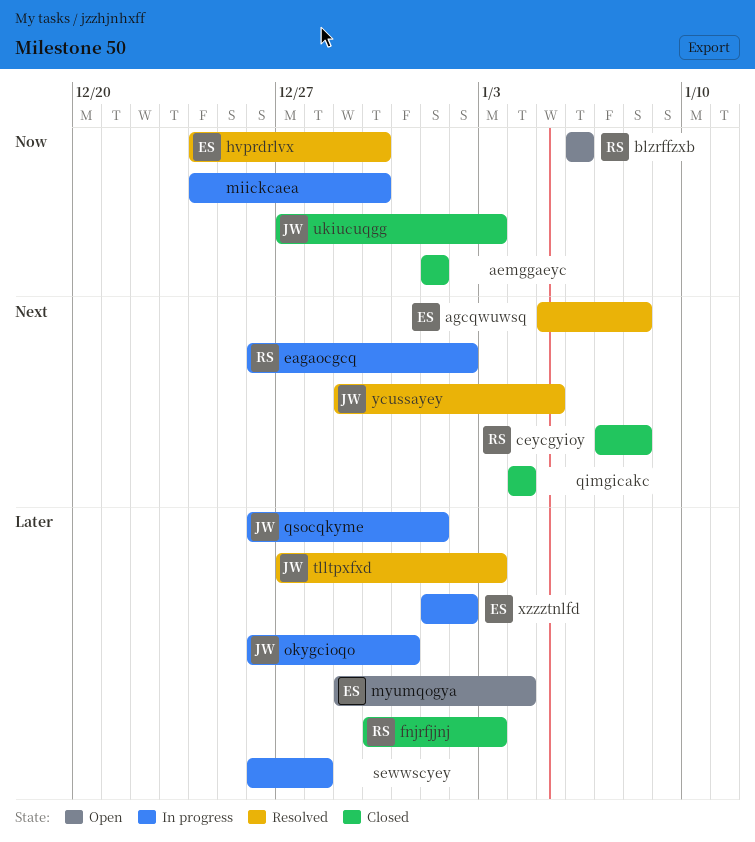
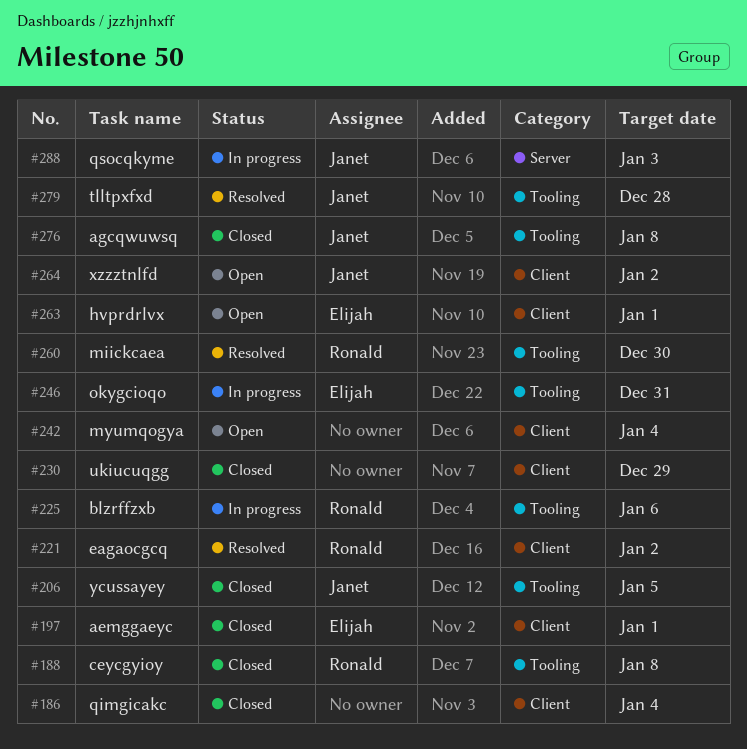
aemggaeyc, owner: none -> Elijah
agcqwuwsq, status: Resolved -> Closed
agcqwuwsq, owner: Elijah -> Janet
blzrffzxb, status: Open -> In progress
eagaocgcq, status: In progress -> Resolved
fnjrfjjnj: present -> none
hvprdrlvx, status: Resolved -> Open
hvprdrlvx, due: Dec 30 -> Jan 1
miickcaea, status: In progress -> Resolved
miickcaea, owner: none -> Ronald
myumqogya, owner: Elijah -> none
okygcioqo, owner: Janet -> Elijah
qsocqkyme, due: Jan 1 -> Jan 3
sewwscyey: present -> none
tlltpxfxd, due: Jan 3 -> Dec 28
ukiucuqgg, owner: Janet -> none
ukiucuqgg, due: Jan 3 -> Dec 29
xzzztnlfd, status: In progress -> Open
xzzztnlfd, owner: Elijah -> Janet
ycussayey, status: Resolved -> Closed

